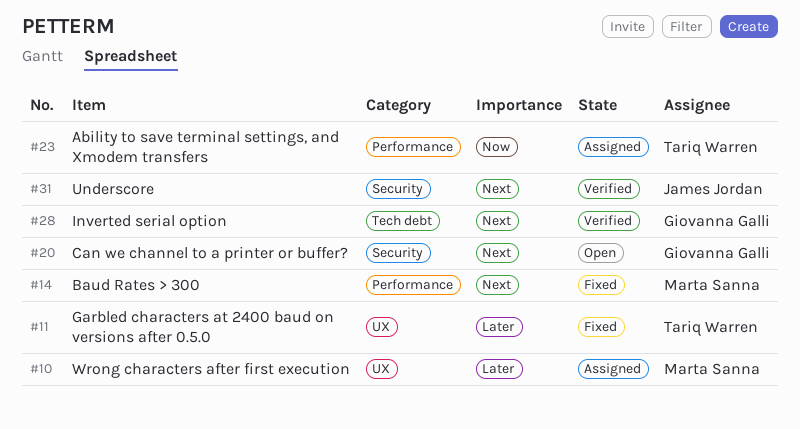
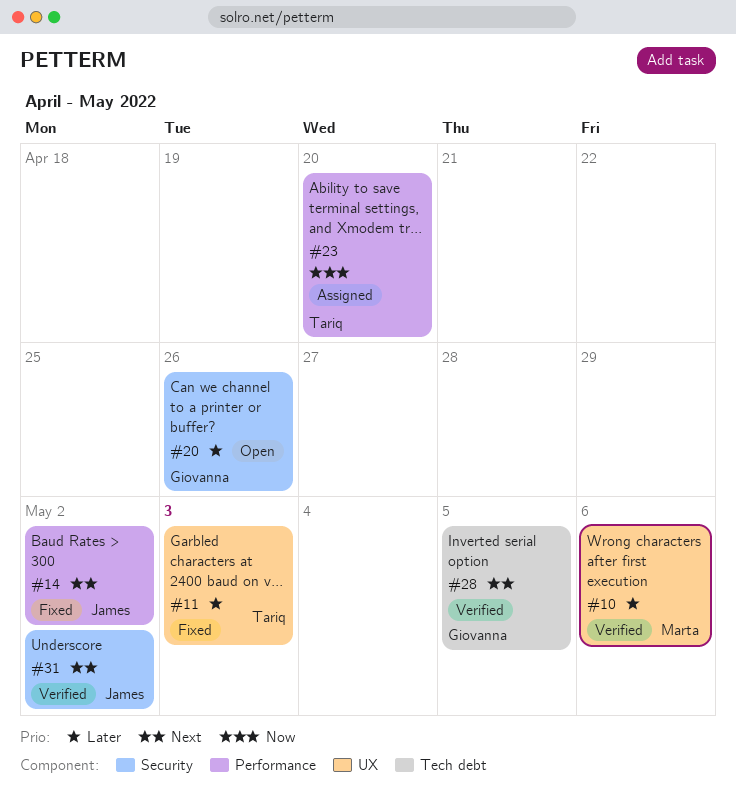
#10, status: Assigned -> Verified
#14, owner: Marta Sanna -> James Jordan
#20, priority: Next -> Later

